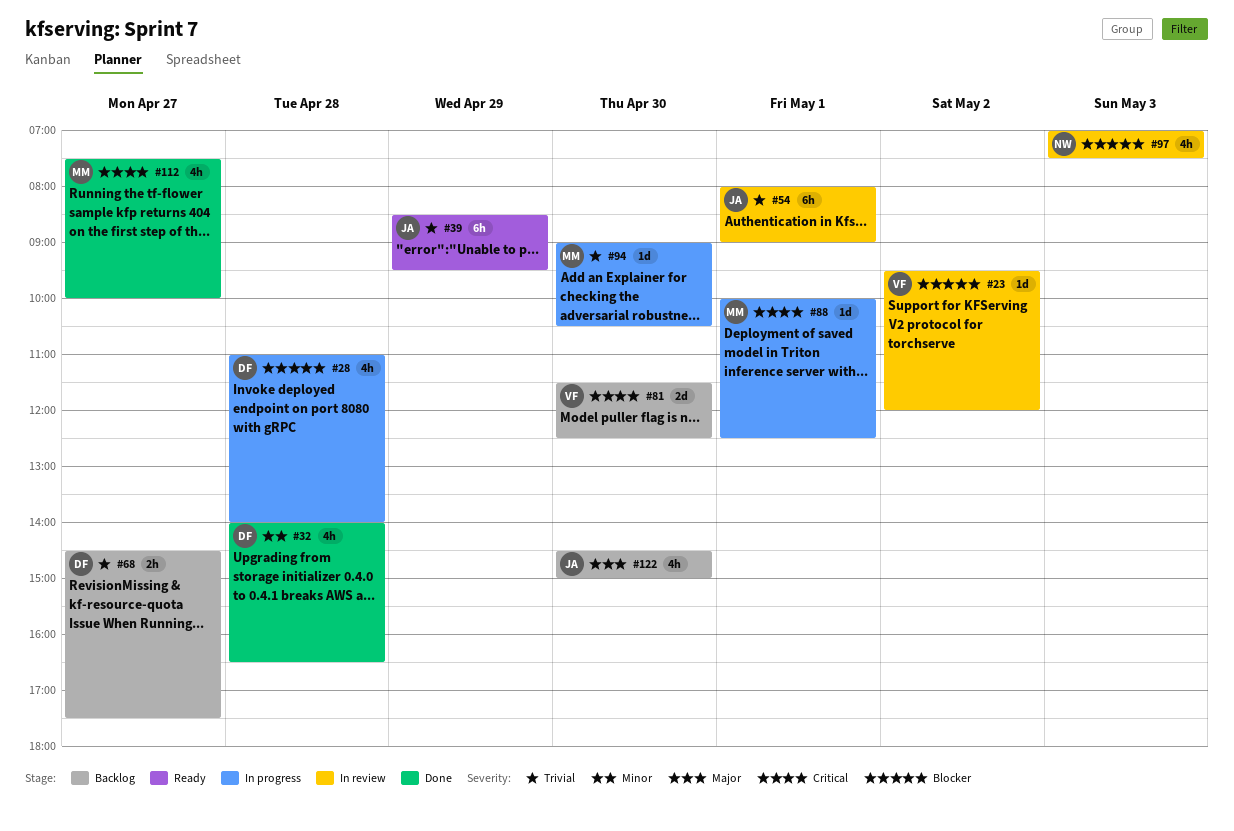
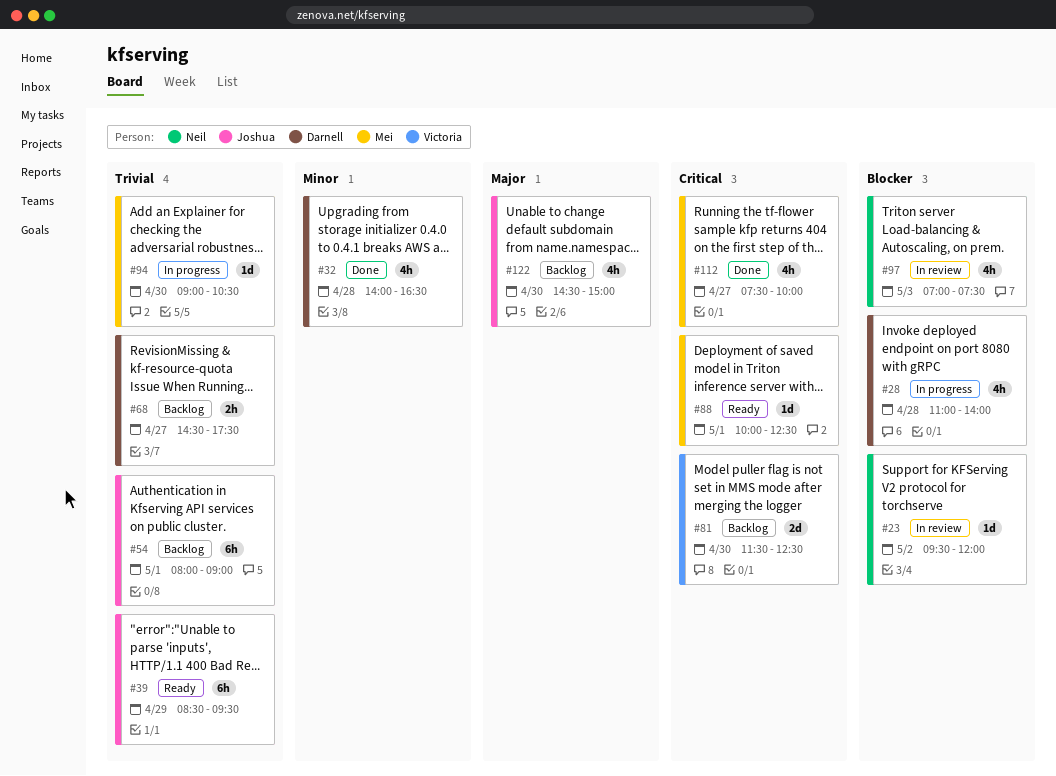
#23, owner: Victoria -> Neil
#54, status: In review -> Backlog
#88, status: In progress -> Ready

